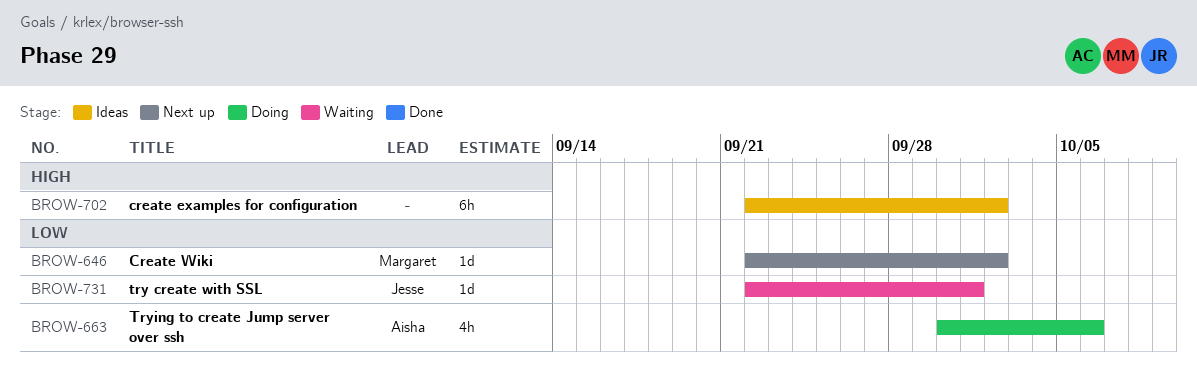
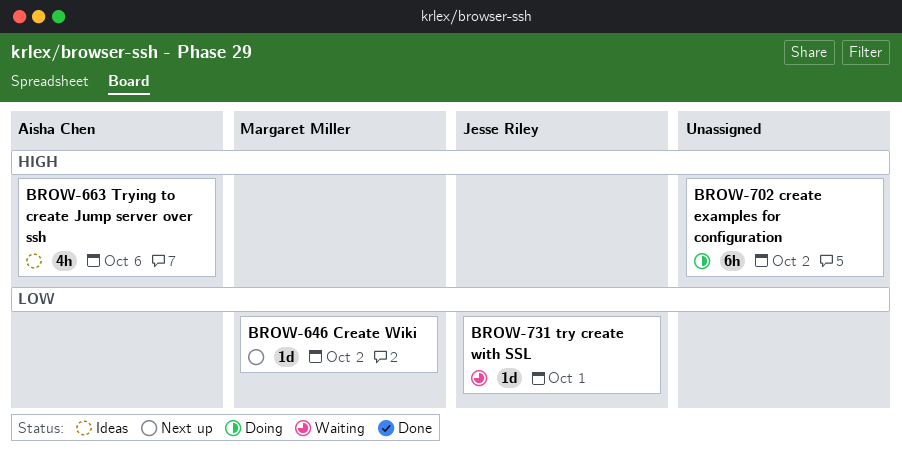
BROW-663, status: Doing -> Ideas
BROW-663, priority: Low -> High
BROW-702, status: Ideas -> Doing

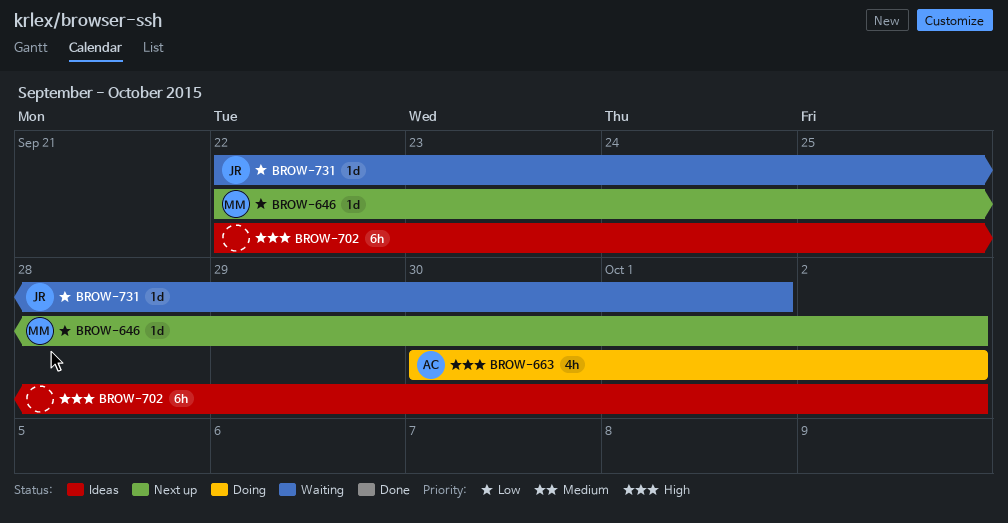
BROW-663, status: Ideas -> Doing
BROW-663, due: Oct 6 -> Oct 2
BROW-702, status: Doing -> Ideas

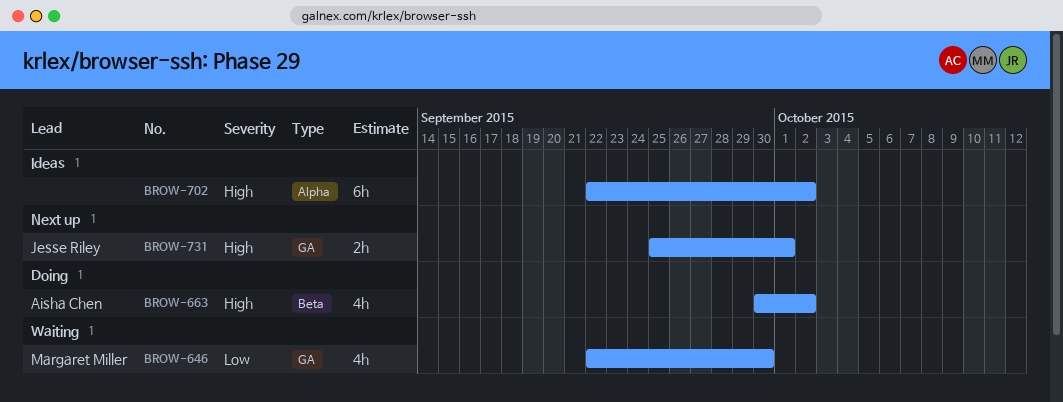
BROW-646, status: Next up -> Waiting
BROW-646, estimate: 1d -> 4h
BROW-646, due: Oct 2 -> Sep 30
BROW-731, status: Waiting -> Next up
BROW-731, priority: Low -> High
BROW-731, estimate: 1d -> 2h
BROW-731, start: Sep 22 -> Sep 25

